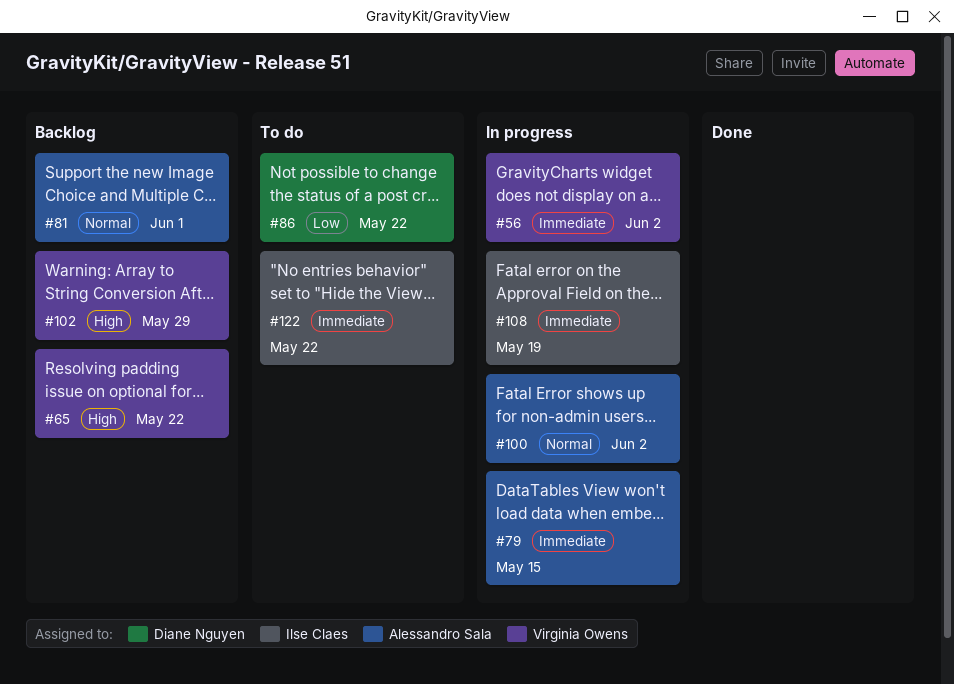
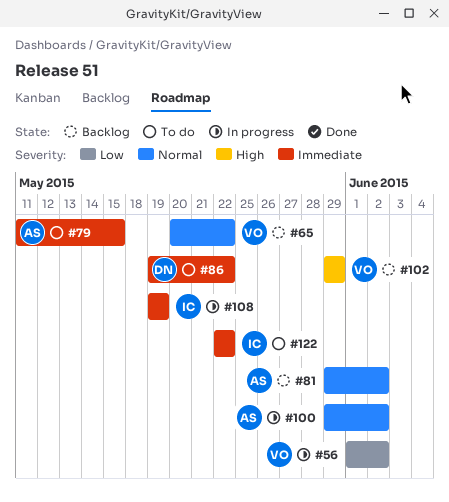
#56, priority: Immediate -> Low
#65, priority: High -> Normal
#79, status: In progress -> To do
#81, due: Jun 1 -> Jun 2
#86, priority: Low -> Immediate

